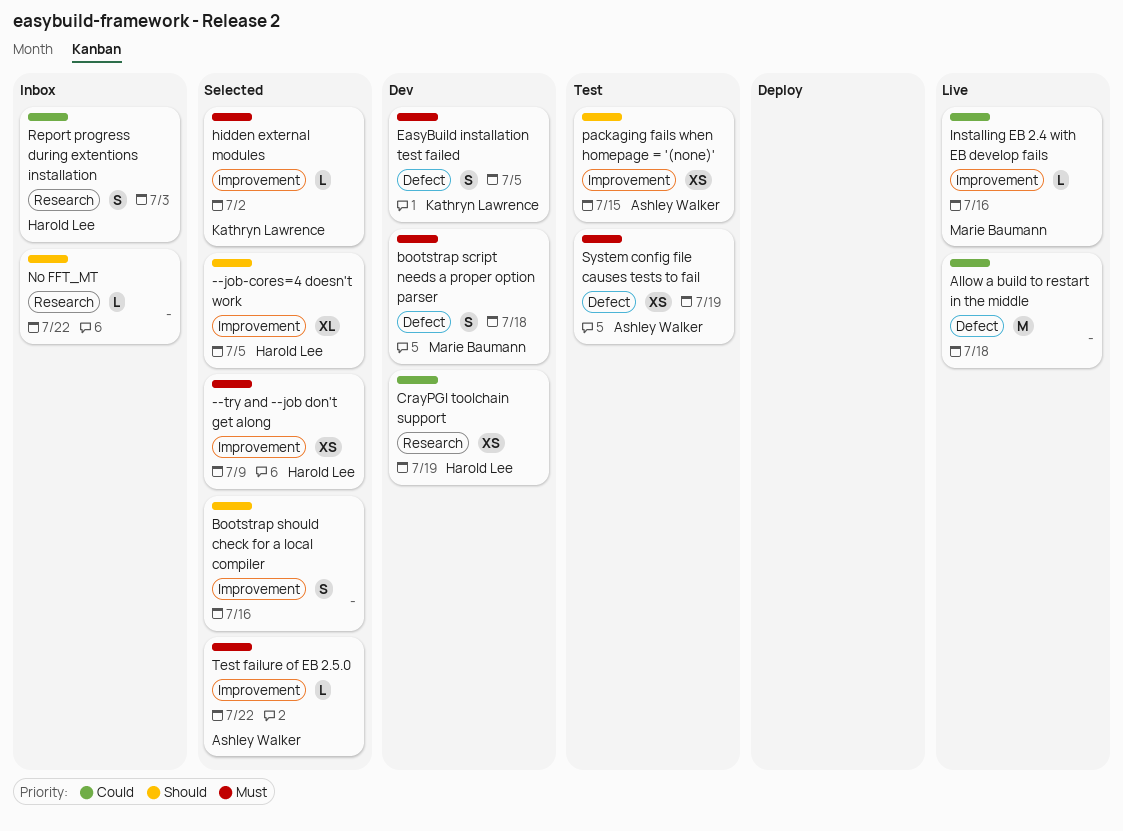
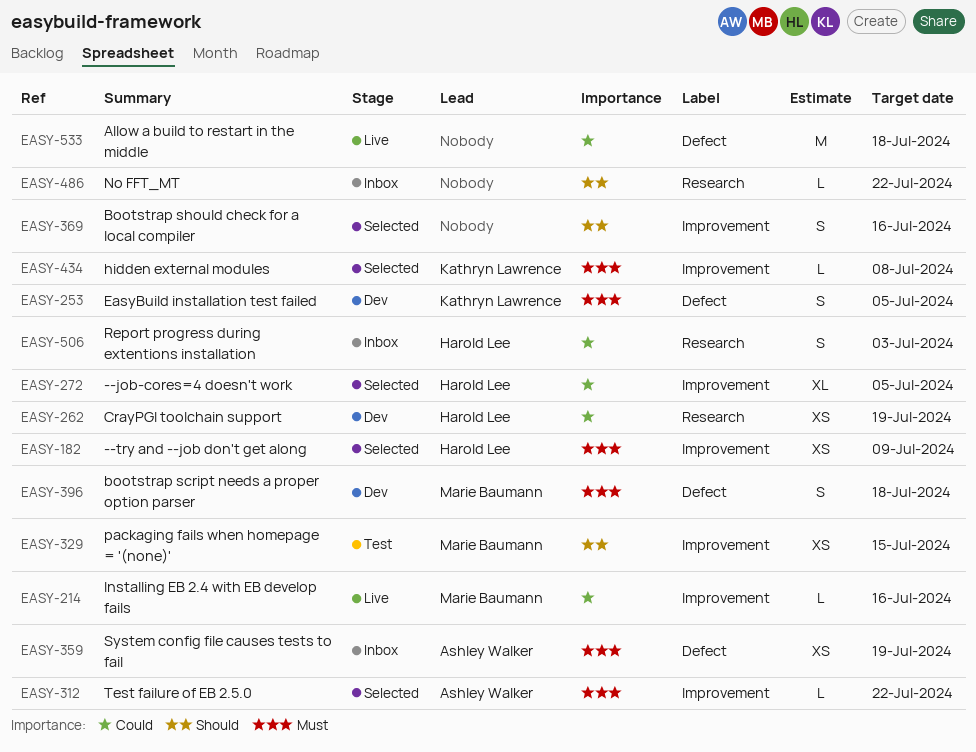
--job-cores=4 doesn't work, priority: Should -> Could
hidden external modules, due: Jul 2 -> Jul 8
packaging fails when homepage = '(none)', owner: Ashley Walker -> Marie Baumann
System config file causes tests to fail, status: Test -> Inbox

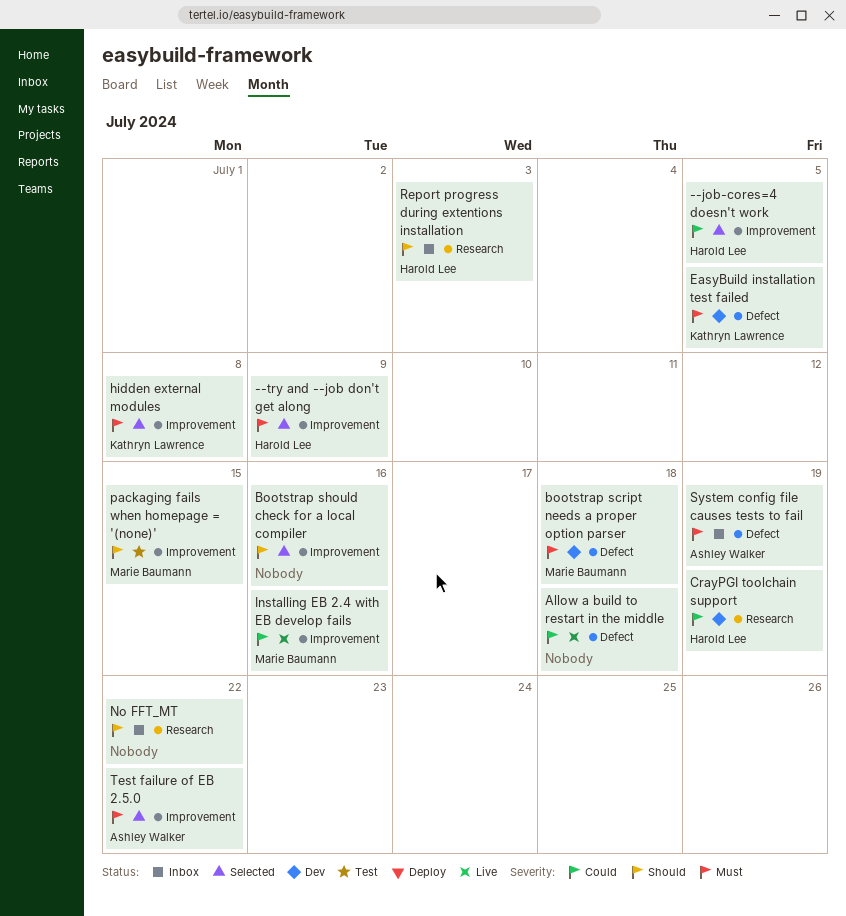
Report progress during extentions installation, priority: Could -> Should

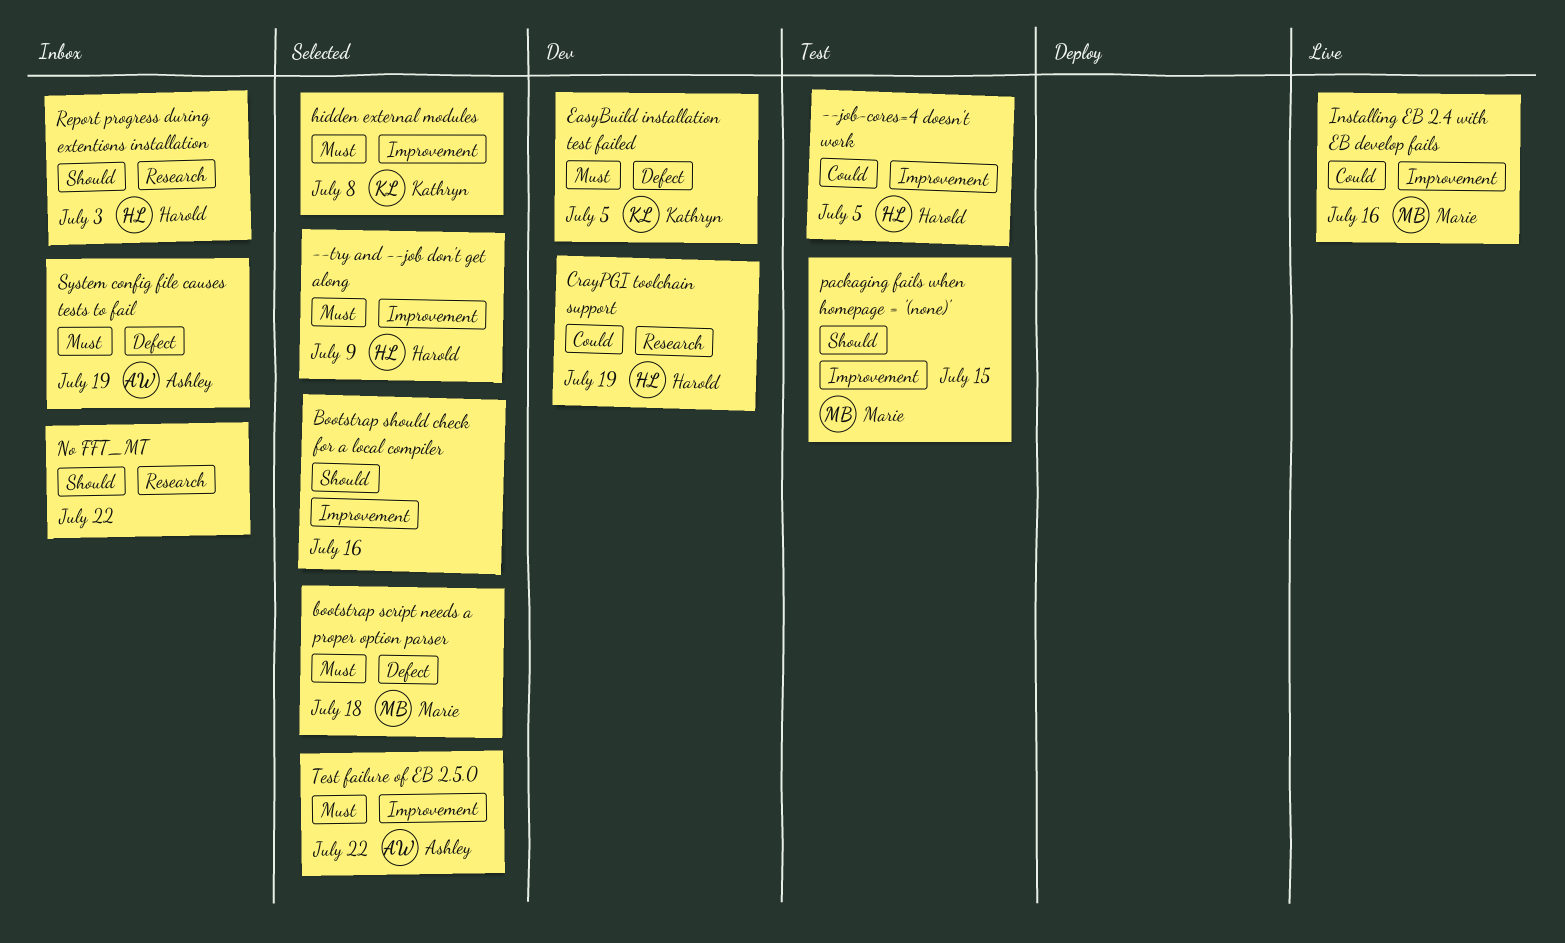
--job-cores=4 doesn't work, status: Selected -> Test
Allow a build to restart in the middle: present -> none
bootstrap script needs a proper option parser, status: Dev -> Selected

